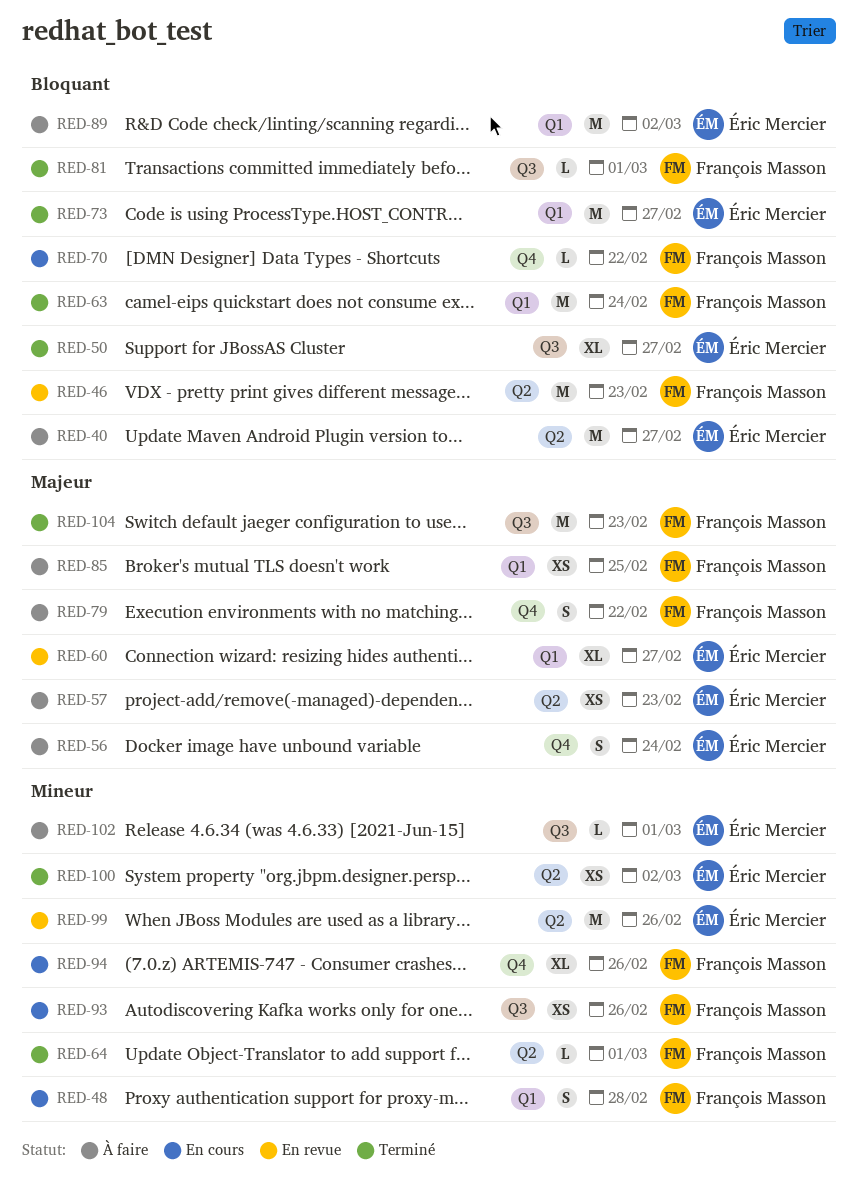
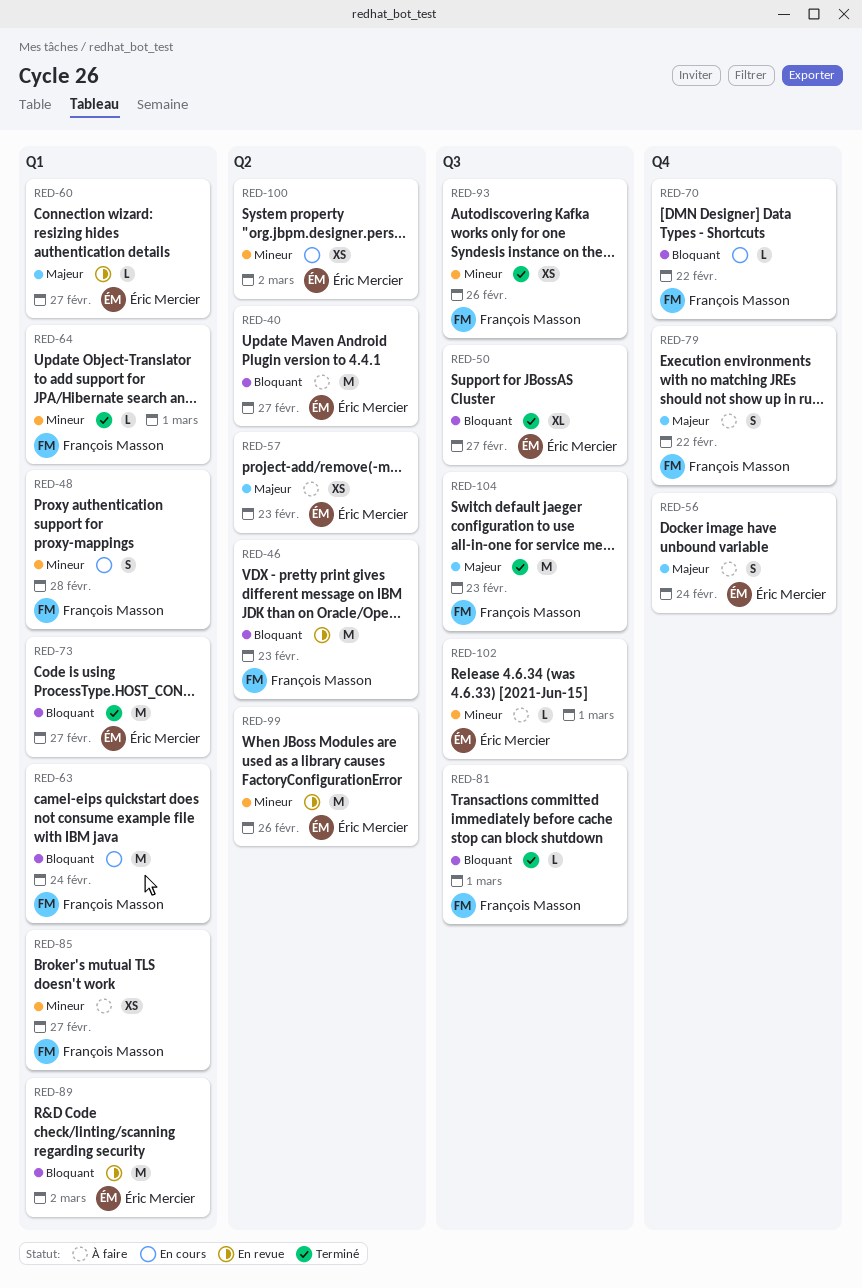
RED-60, estimate: XL -> L
RED-63, status: Terminé -> En cours
RED-64, label: Q2 -> Q1
RED-85, priority: Majeur -> Mineur
RED-85, due: Feb 25 -> Feb 27
RED-89, status: À faire -> En revue
RED-93, status: En cours -> Terminé
RED-94: present -> none
RED-100, status: Terminé -> En cours

